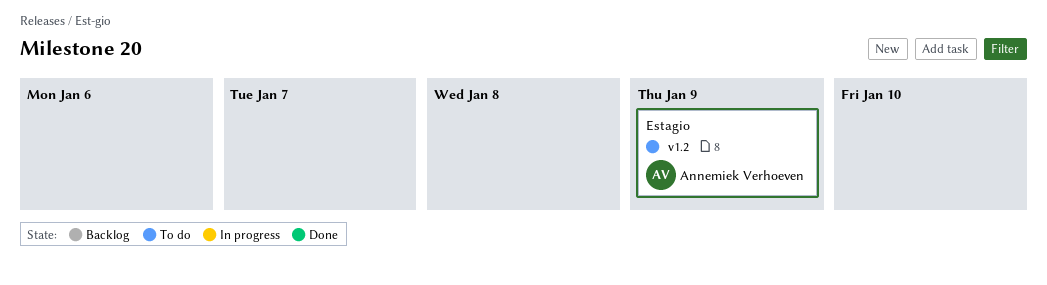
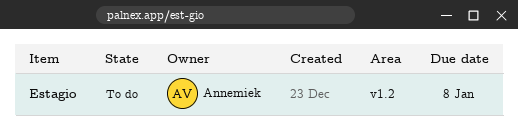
Estagio, due: Jan 9 -> Jan 8

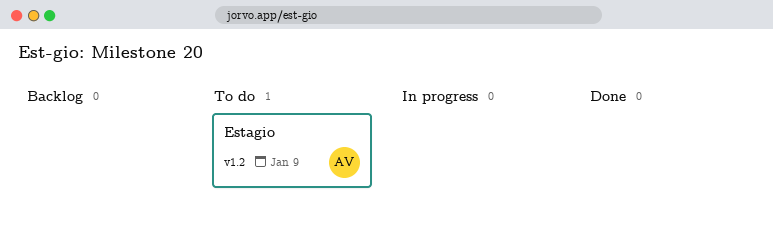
Estagio, due: Jan 8 -> Jan 9

